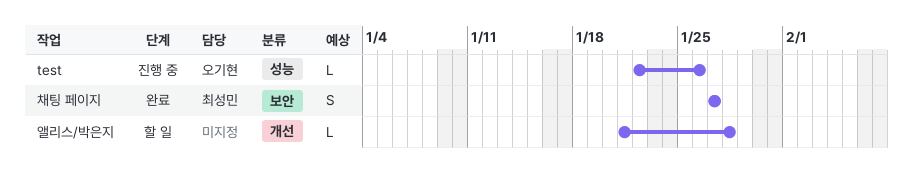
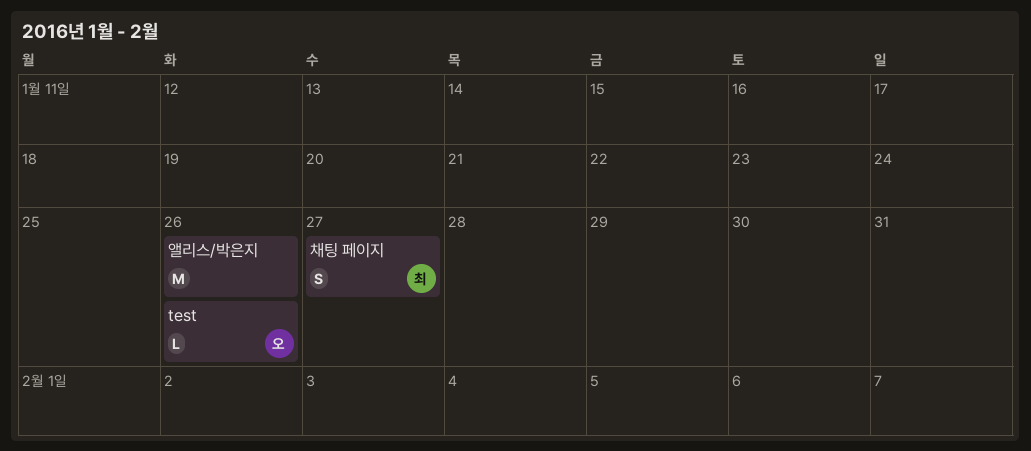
앨리스/박은지, estimate: L -> M
앨리스/박은지, due: Jan 28 -> Jan 26

